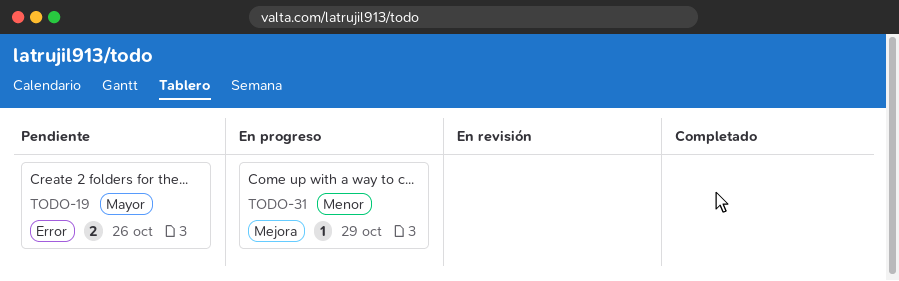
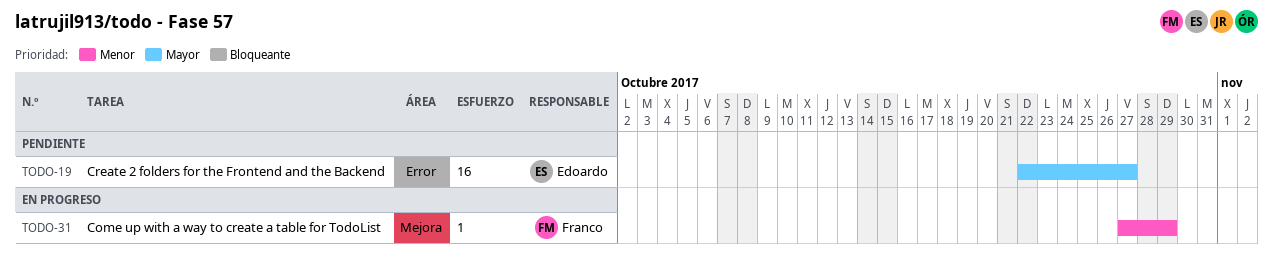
TODO-19, estimate: 2 -> 16
TODO-19, due: Oct 26 -> Oct 27

